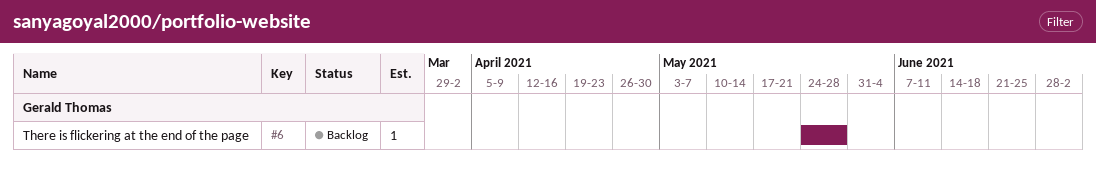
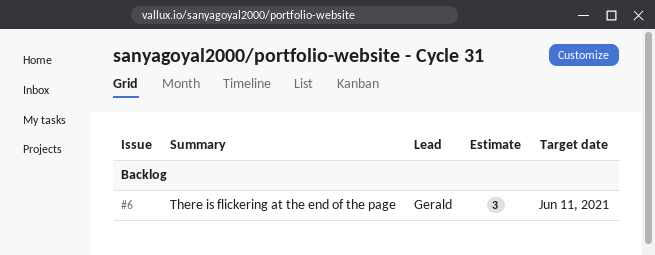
#6, estimate: 1 -> 3
#6, due: May 28 -> Jun 11

